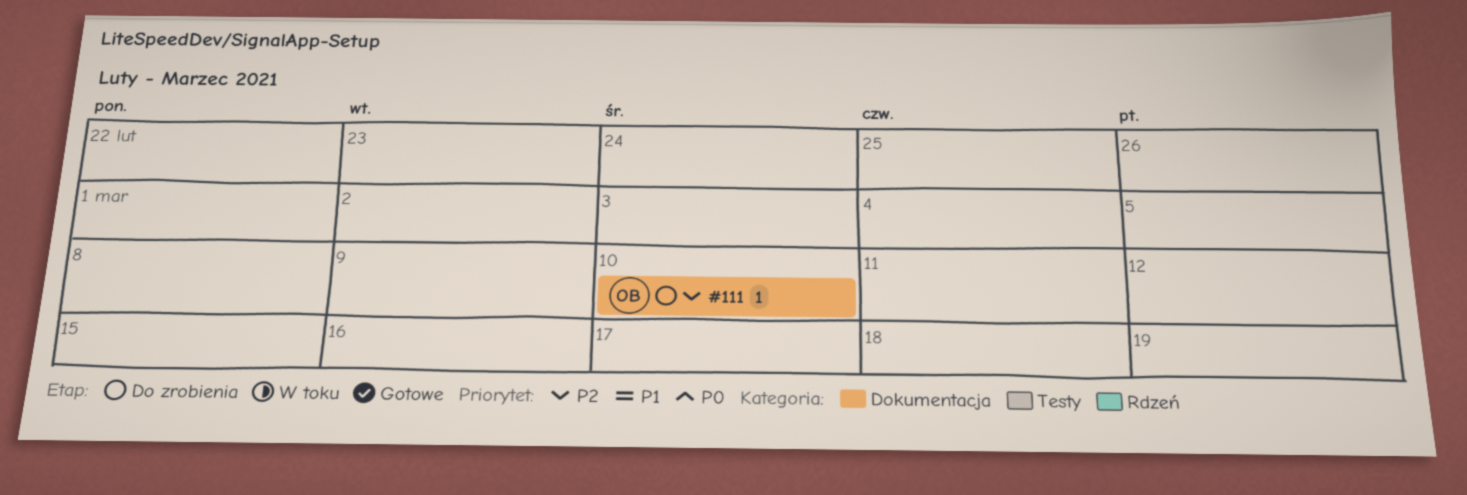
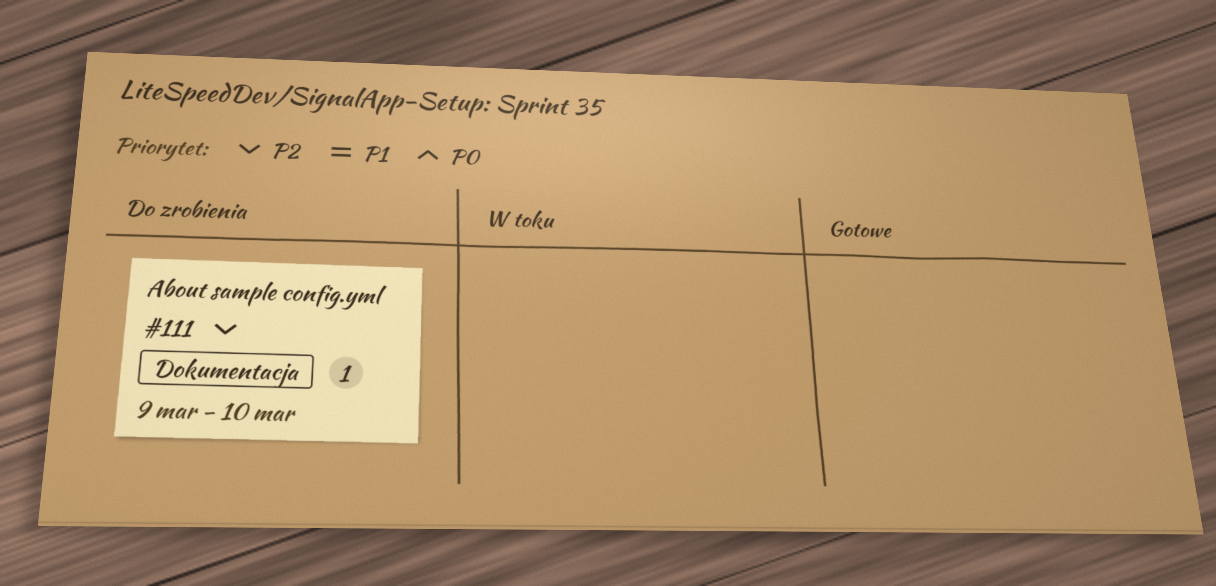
#111, start: Mar 10 -> Mar 9

